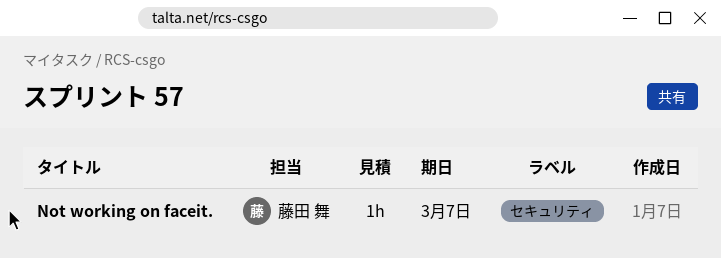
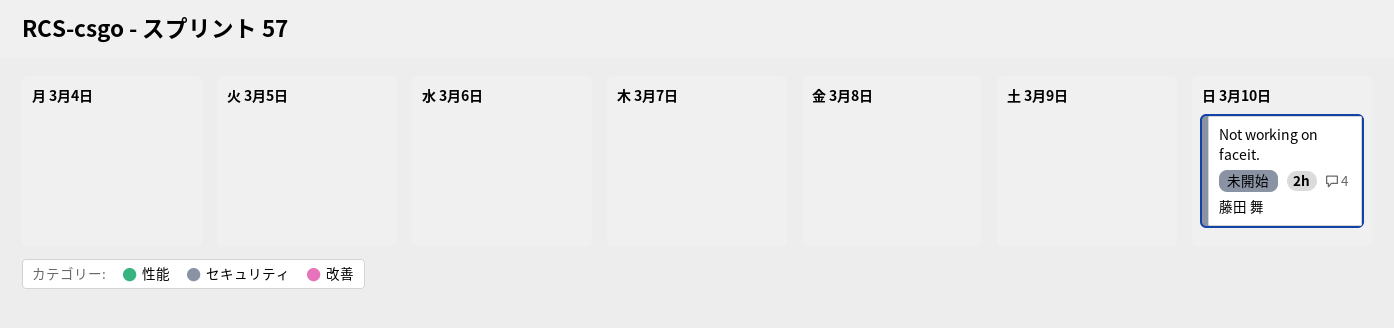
Not working on faceit., estimate: 1h -> 2h
Not working on faceit., due: Mar 7 -> Mar 10

